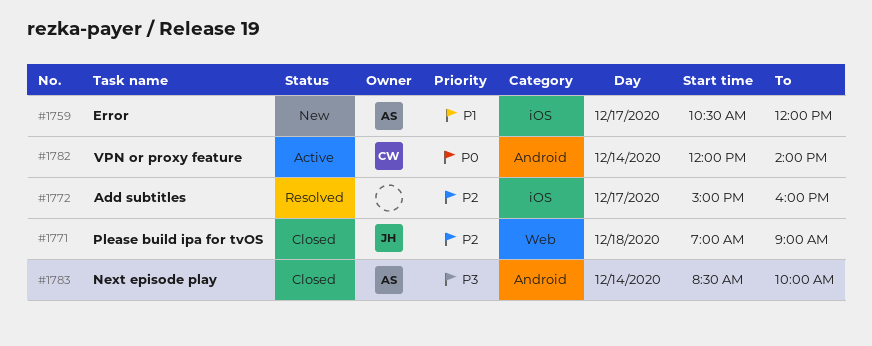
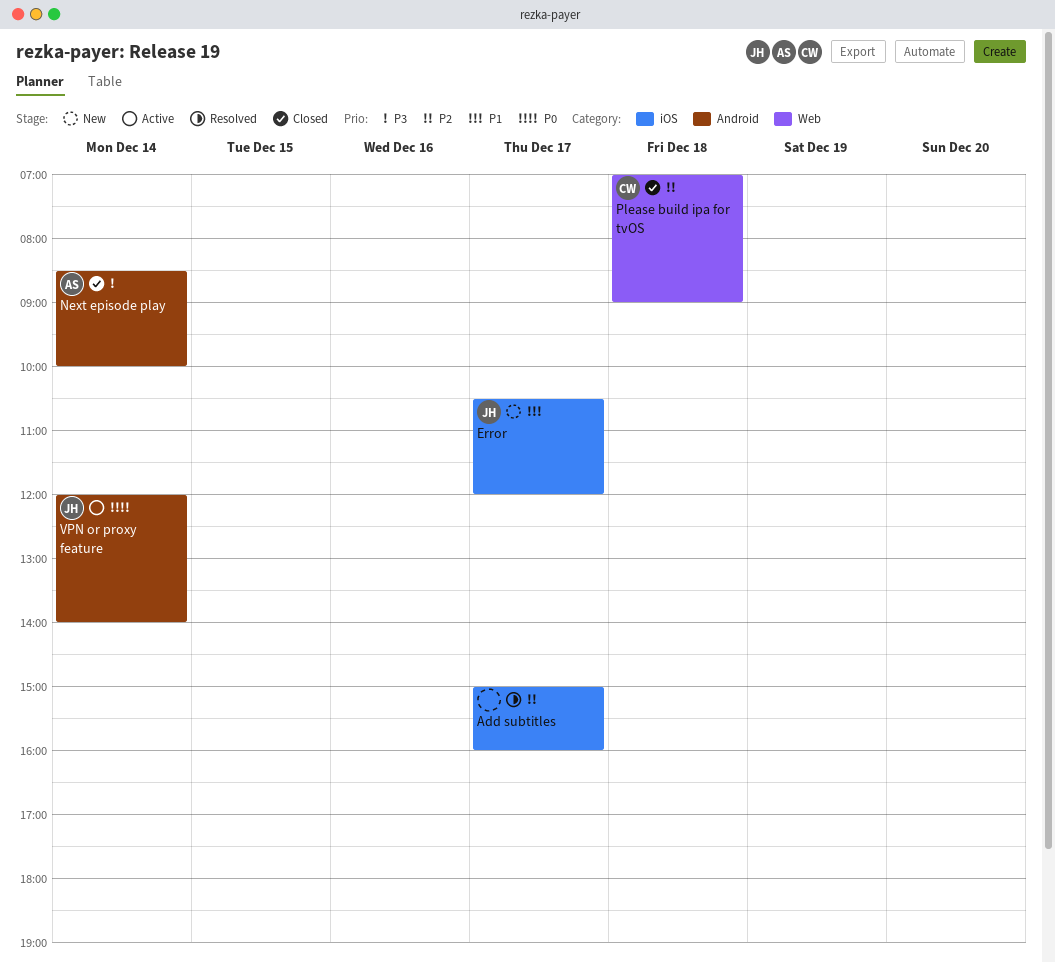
Error, owner: AS -> JH
Please build ipa for tvOS, owner: JH -> CW
VPN or proxy feature, owner: CW -> JH

